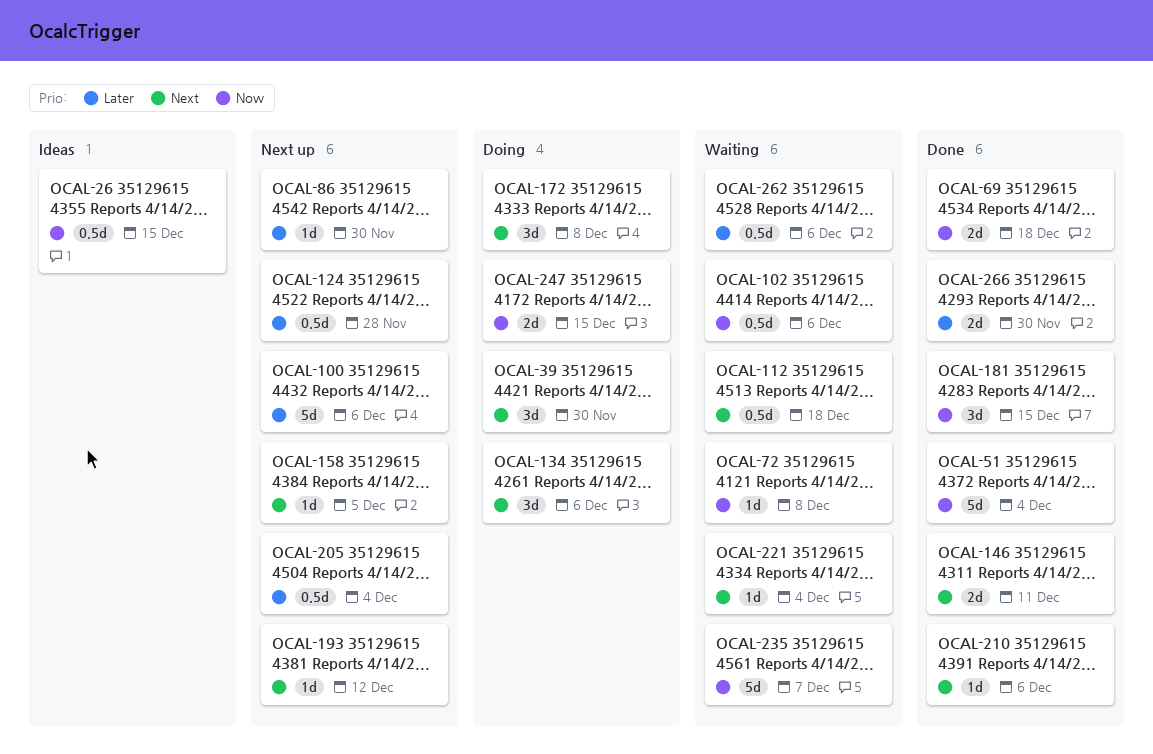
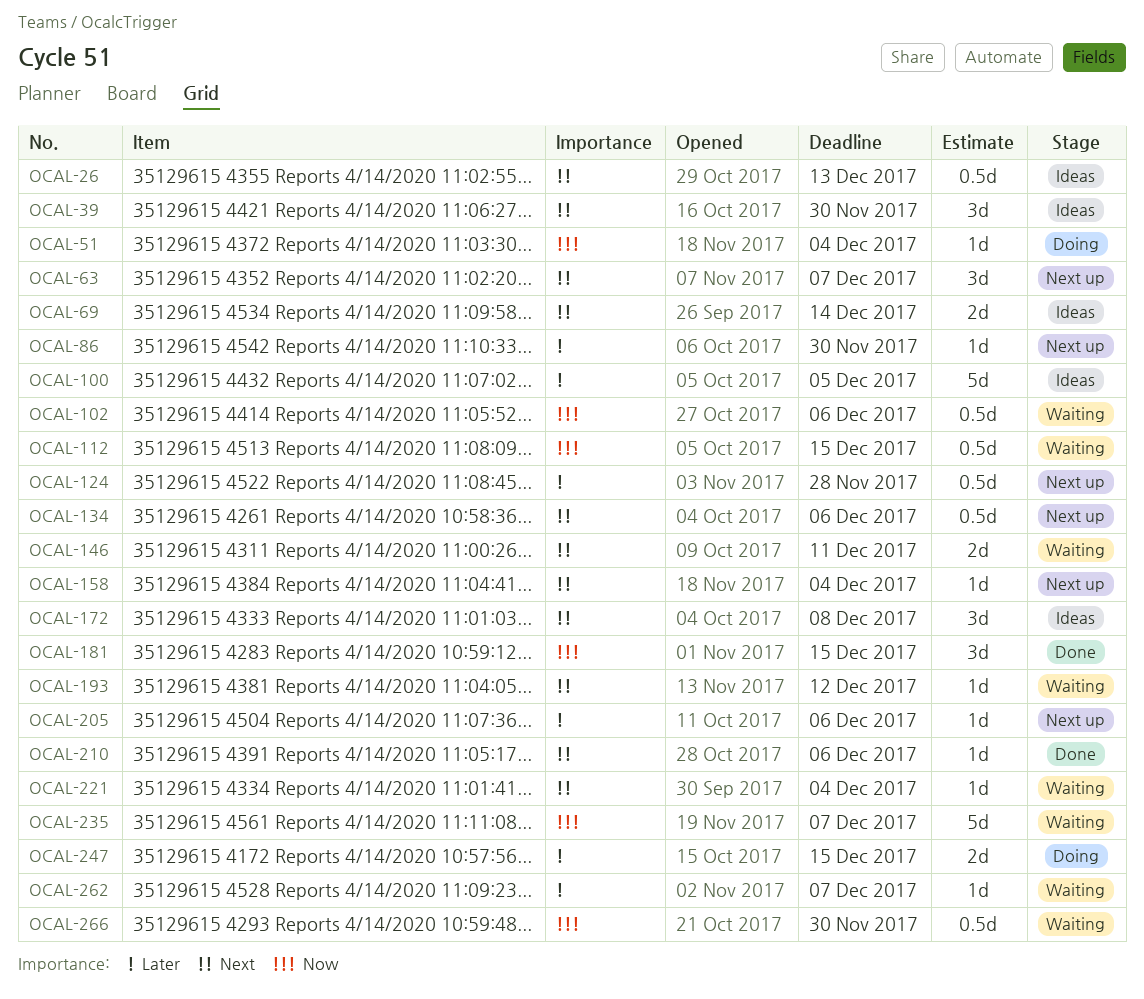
OCAL-26, priority: Now -> Next
OCAL-26, due: Dec 15 -> Dec 13
OCAL-39, status: Doing -> Ideas
OCAL-51, status: Done -> Doing
OCAL-51, estimate: 5d -> 1d
OCAL-63: none -> present
OCAL-69, status: Done -> Ideas
OCAL-69, priority: Now -> Next
OCAL-69, due: Dec 18 -> Dec 14
OCAL-72: present -> none
OCAL-100, status: Next up -> Ideas
OCAL-100, due: Dec 6 -> Dec 5
OCAL-112, priority: Next -> Now
OCAL-112, due: Dec 18 -> Dec 15
OCAL-134, status: Doing -> Next up
OCAL-134, estimate: 3d -> 0.5d
OCAL-146, status: Done -> Waiting
OCAL-158, due: Dec 5 -> Dec 4
OCAL-172, status: Doing -> Ideas
OCAL-193, status: Next up -> Waiting
OCAL-205, estimate: 0.5d -> 1d
OCAL-205, due: Dec 4 -> Dec 6
OCAL-247, priority: Now -> Later
OCAL-262, estimate: 0.5d -> 1d
OCAL-262, due: Dec 6 -> Dec 7
OCAL-266, status: Done -> Waiting
OCAL-266, priority: Later -> Now
OCAL-266, estimate: 2d -> 0.5d

